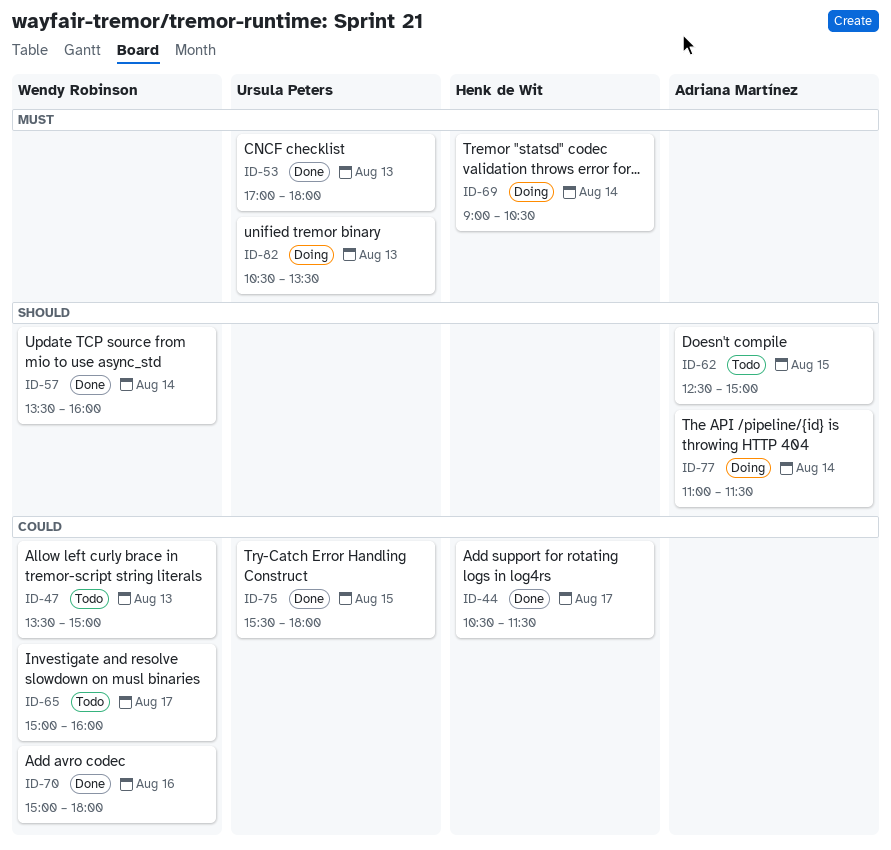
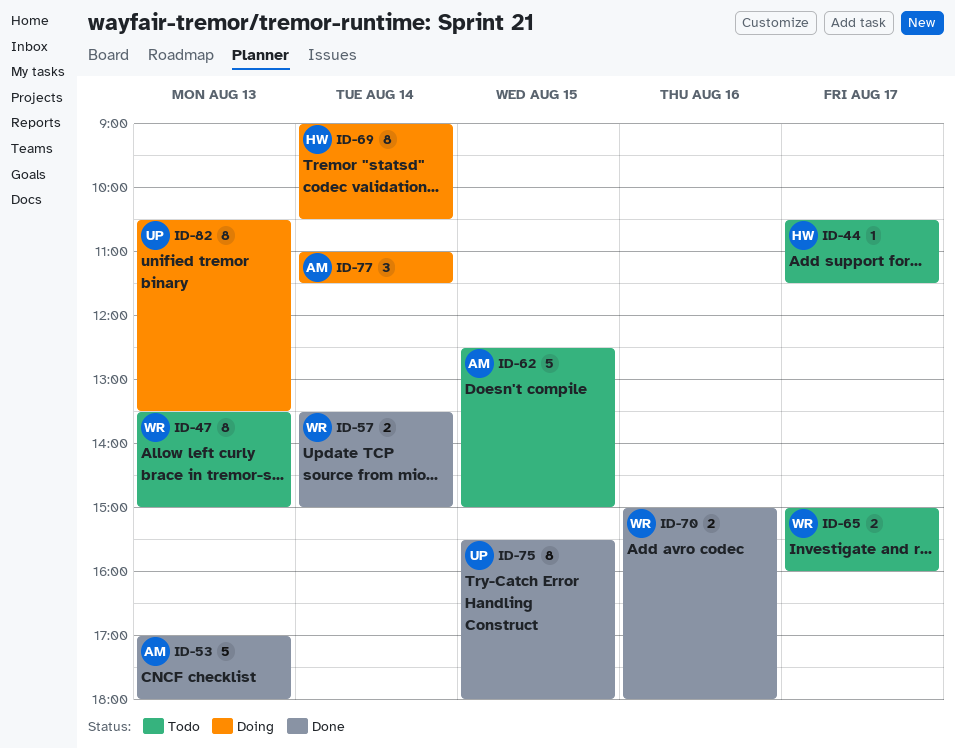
ID-44, status: Done -> Todo
ID-53, owner: Ursula Peters -> Adriana Martínez
ID-57, ends: 16:00 -> 15:00

